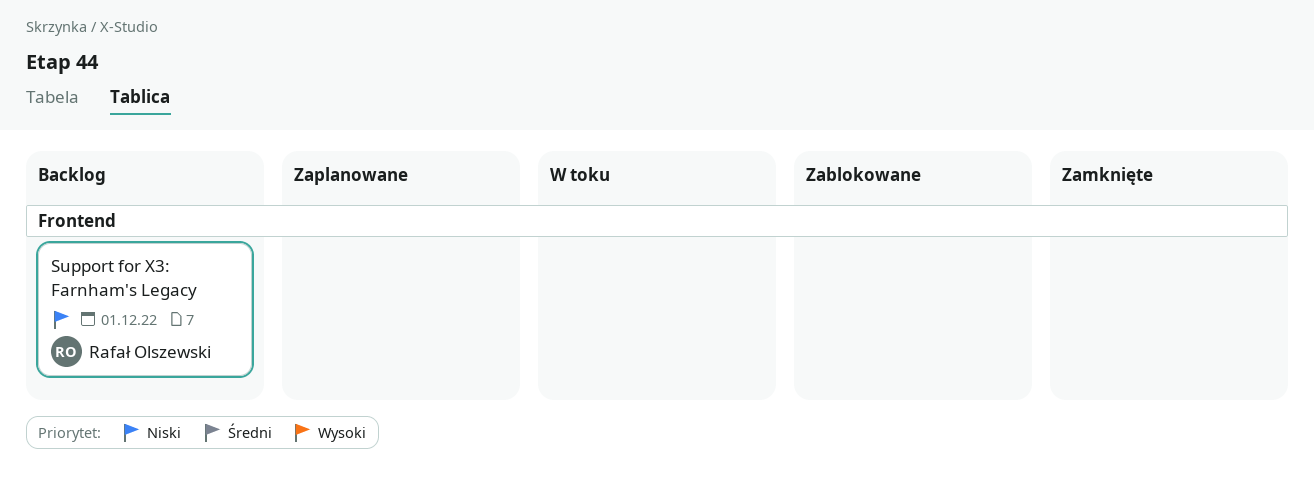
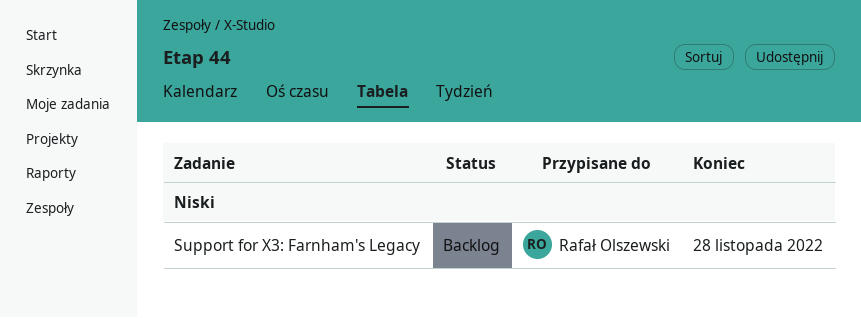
Support for X3: Farnham's Legacy, due: Dec 1 -> Nov 28

